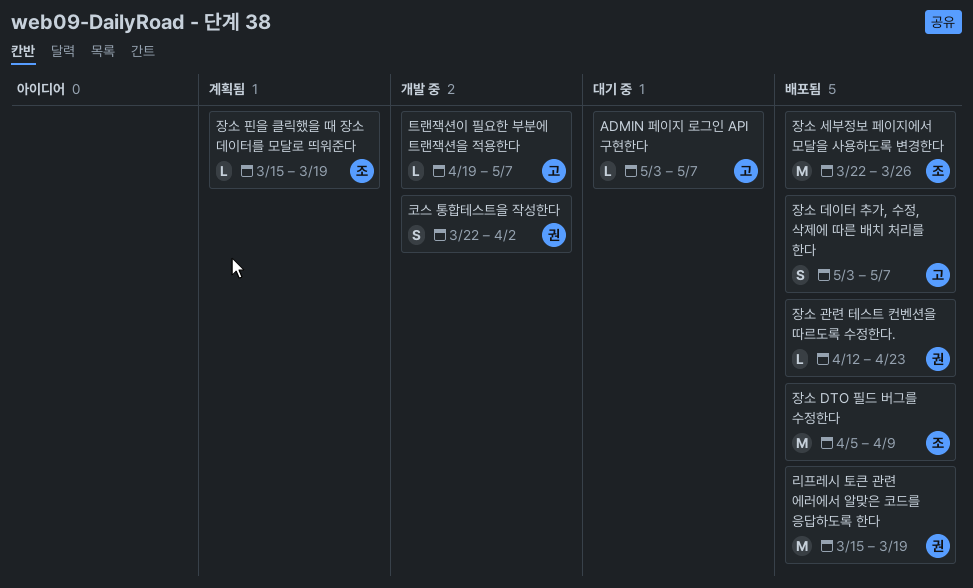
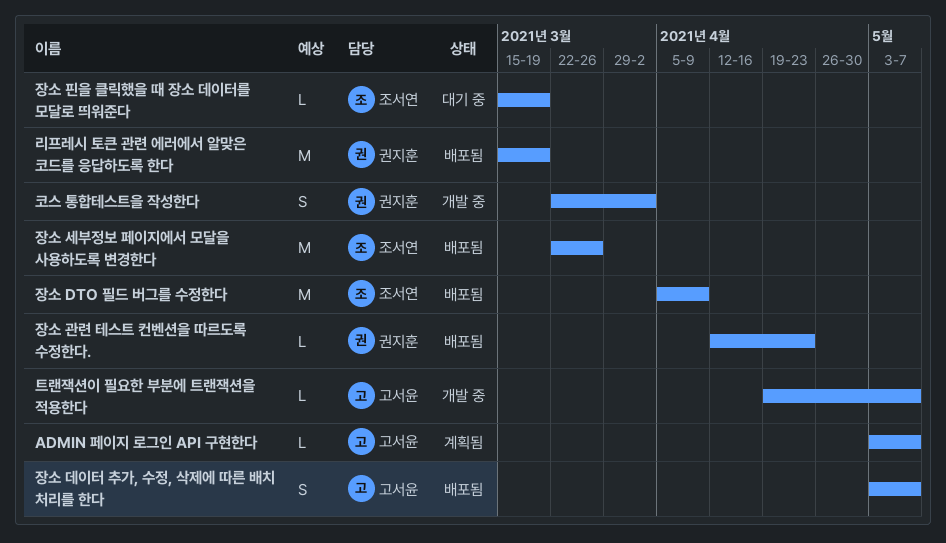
ADMIN 페이지 로그인 API 구현한다, status: 대기 중 -> 계획됨
장소 핀을 클릭했을 때 장소 데이터를 모달로 띄워준다, status: 계획됨 -> 대기 중

